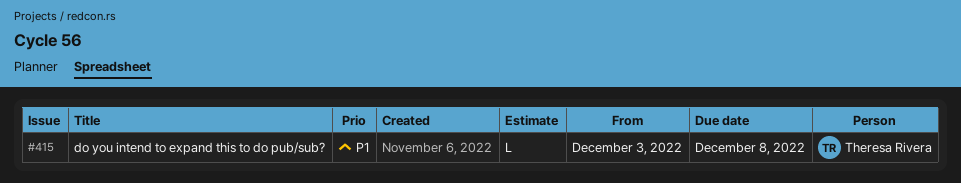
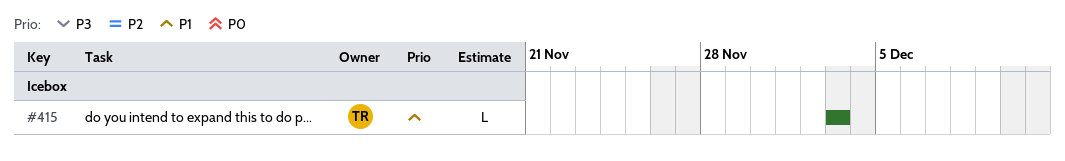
#415, due: Dec 8 -> Dec 3

